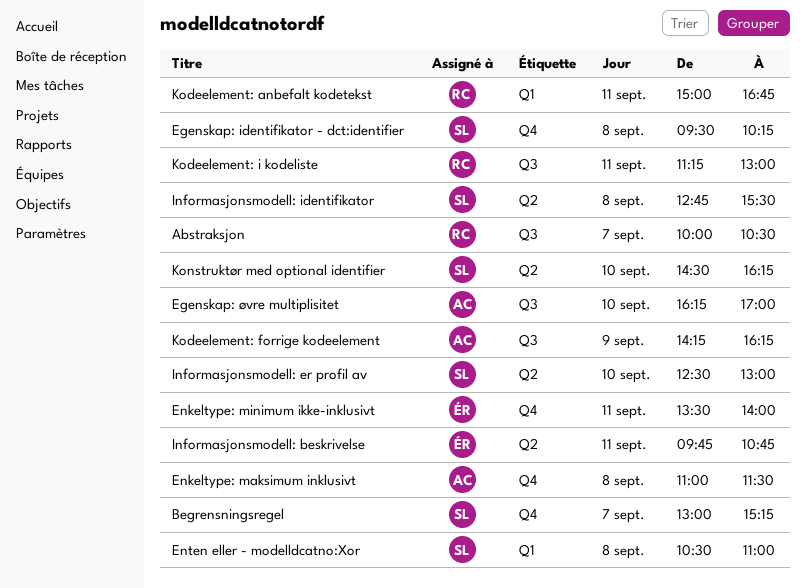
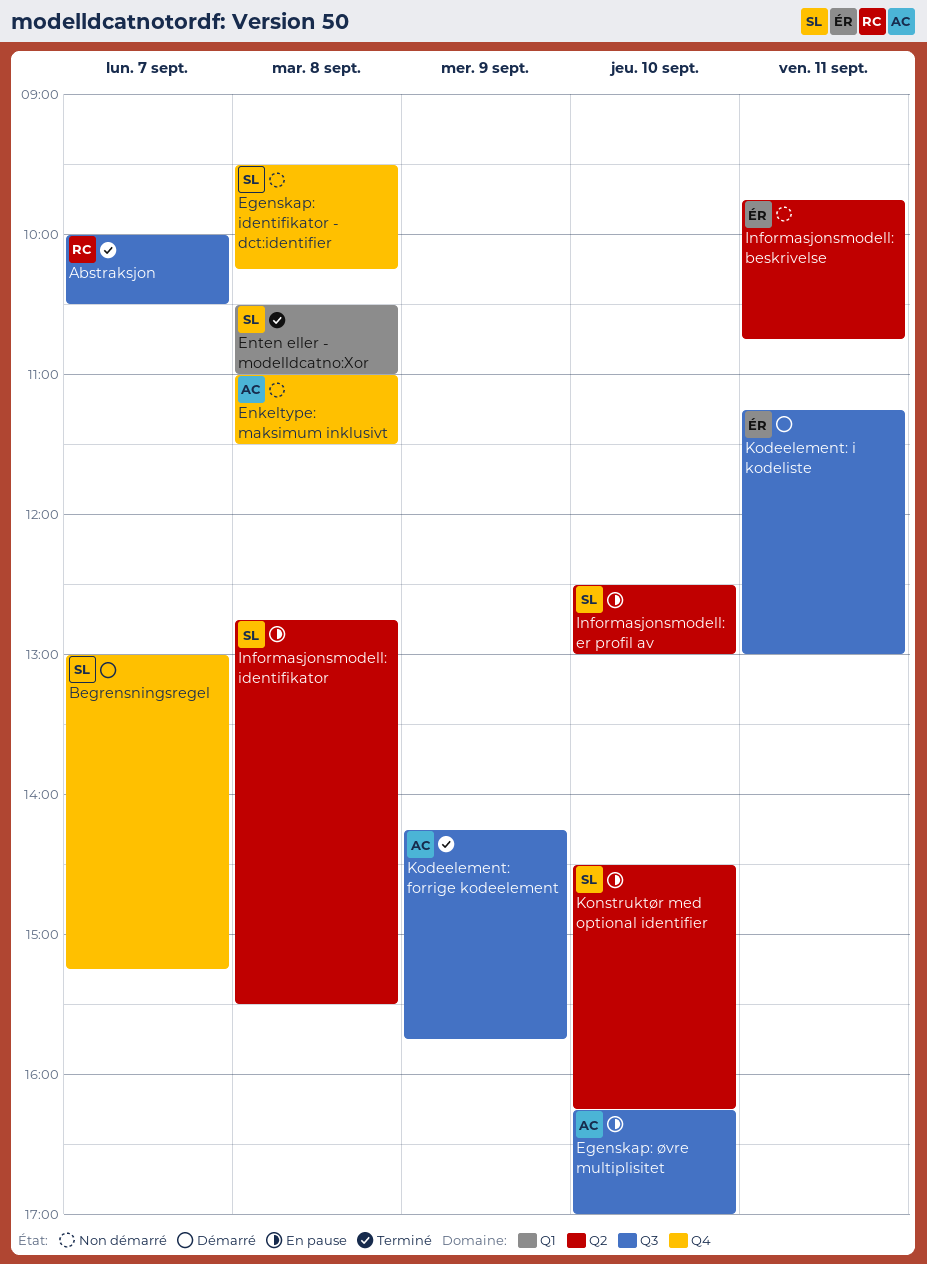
Enkeltype: minimum ikke-inklusivt: present -> none
Kodeelement: anbefalt kodetekst: present -> none
Kodeelement: forrige kodeelement, ends: 16:15 -> 15:45
Kodeelement: i kodeliste, owner: RC -> ÉR

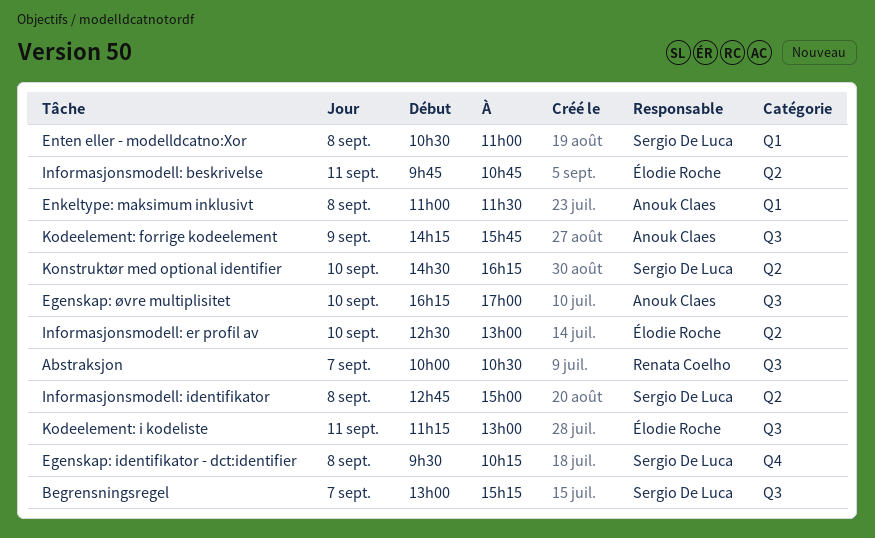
Begrensningsregel, label: Q4 -> Q3
Enkeltype: maksimum inklusivt, label: Q4 -> Q1
Informasjonsmodell: er profil av, owner: Sergio De Luca -> Élodie Roche
Informasjonsmodell: identifikator, ends: 15:30 -> 15:00

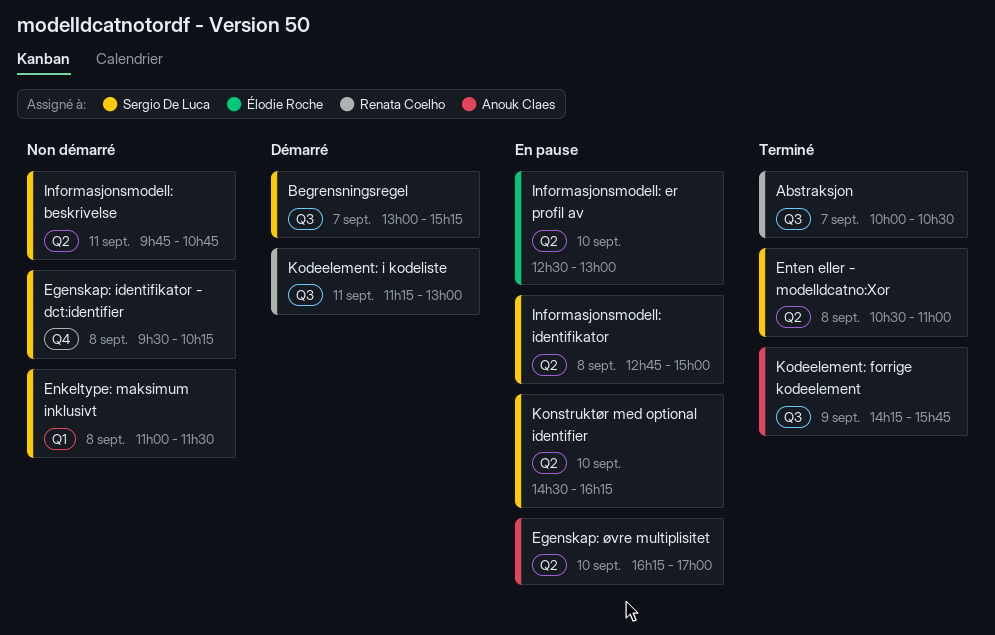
Egenskap: øvre multiplisitet, label: Q3 -> Q2
Enkeltype: maksimum inklusivt, owner: Anouk Claes -> Sergio De Luca
Enten eller - modelldcatno:Xor, label: Q1 -> Q2
Informasjonsmodell: beskrivelse, owner: Élodie Roche -> Sergio De Luca
Kodeelement: i kodeliste, owner: Élodie Roche -> Renata Coelho

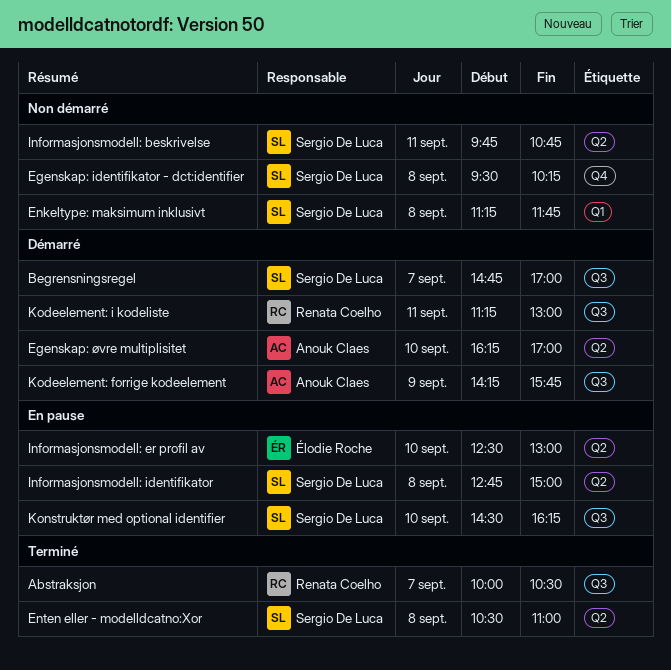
Begrensningsregel, begins: 13:00 -> 14:45
Begrensningsregel, ends: 15:15 -> 17:00
Egenskap: øvre multiplisitet, status: En pause -> Démarré
Enkeltype: maksimum inklusivt, begins: 11:00 -> 11:15
Enkeltype: maksimum inklusivt, ends: 11:30 -> 11:45
Kodeelement: forrige kodeelement, status: Terminé -> Démarré
Konstruktør med optional identifier, label: Q2 -> Q3

